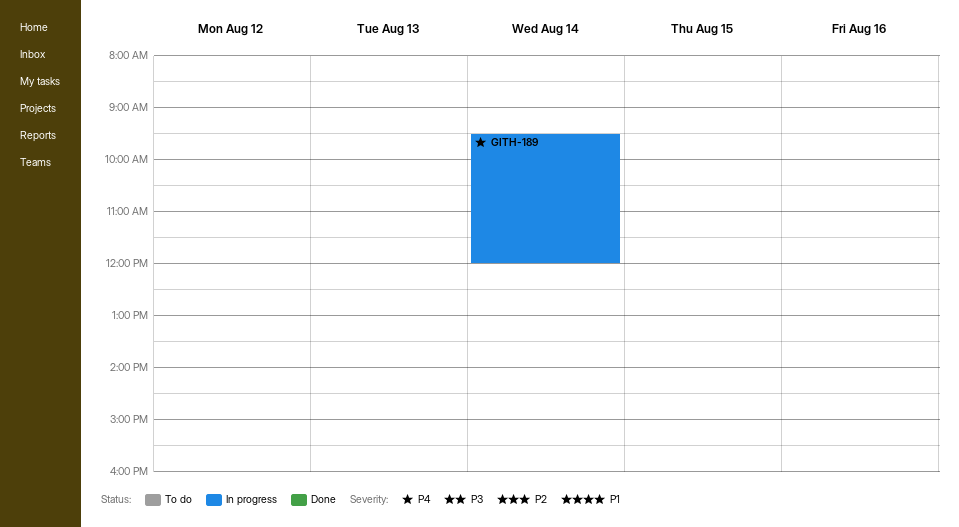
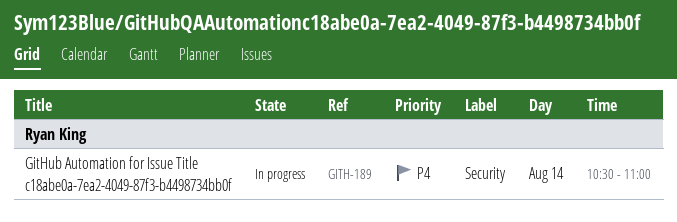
GITH-189, begins: 09:30 -> 10:30
GITH-189, ends: 12:00 -> 11:00

